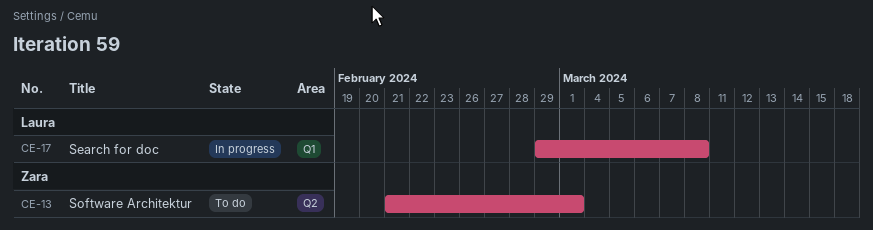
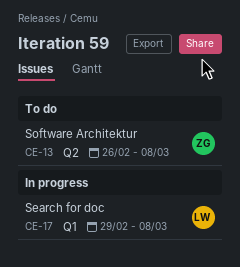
CE-13, start: Feb 21 -> Feb 26
CE-13, due: Mar 1 -> Mar 8

